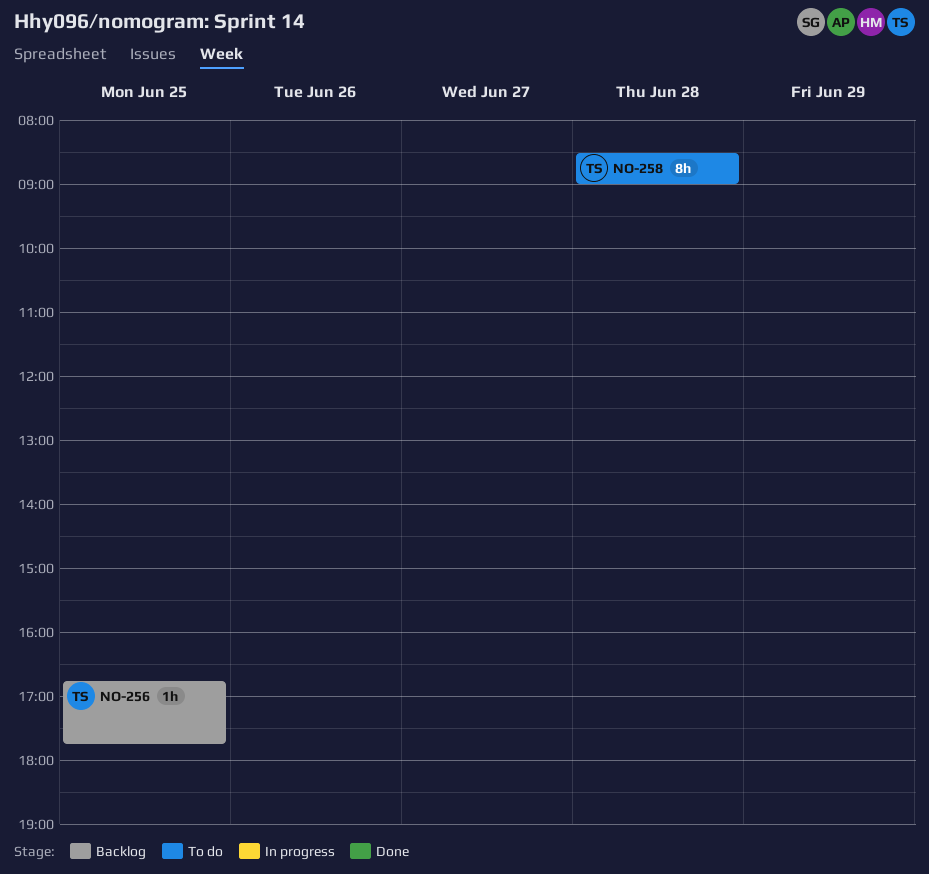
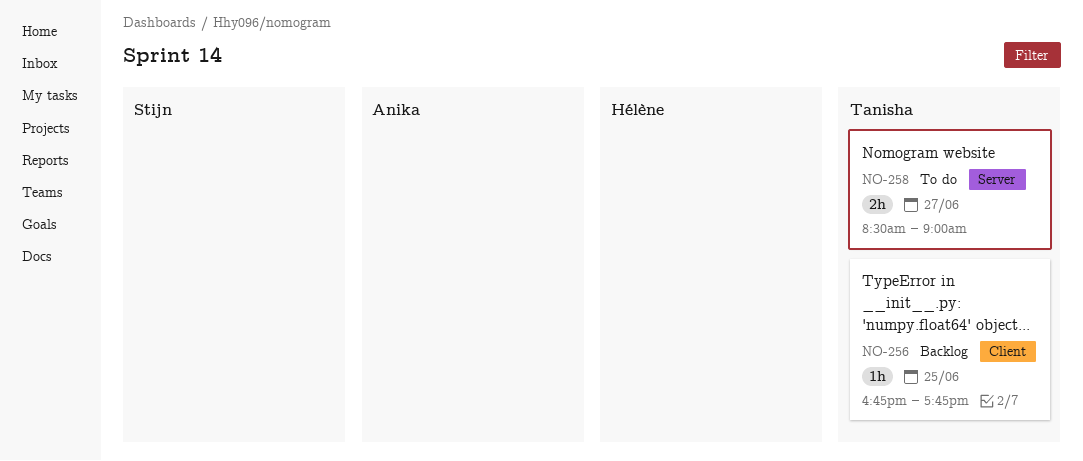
NO-258, estimate: 8h -> 2h
NO-258, day: Jun 28 -> Jun 27

